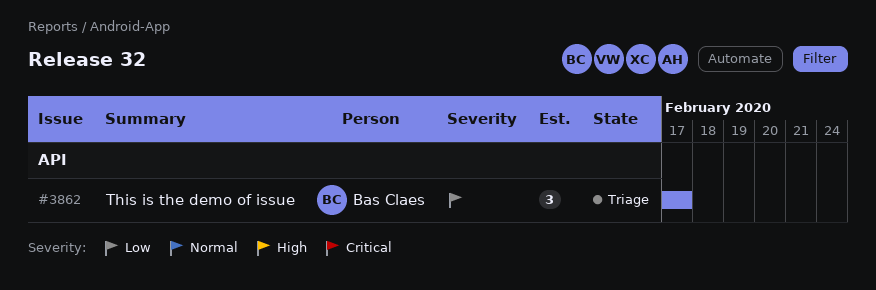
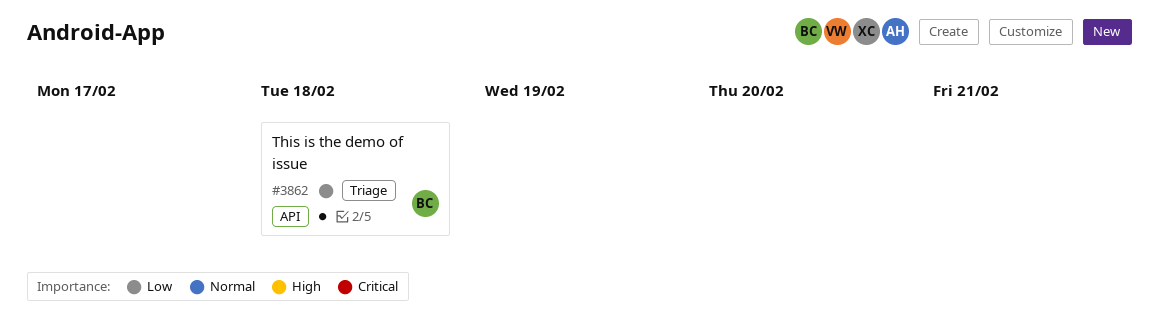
#3862, estimate: 3 -> 1
#3862, due: Feb 17 -> Feb 18

